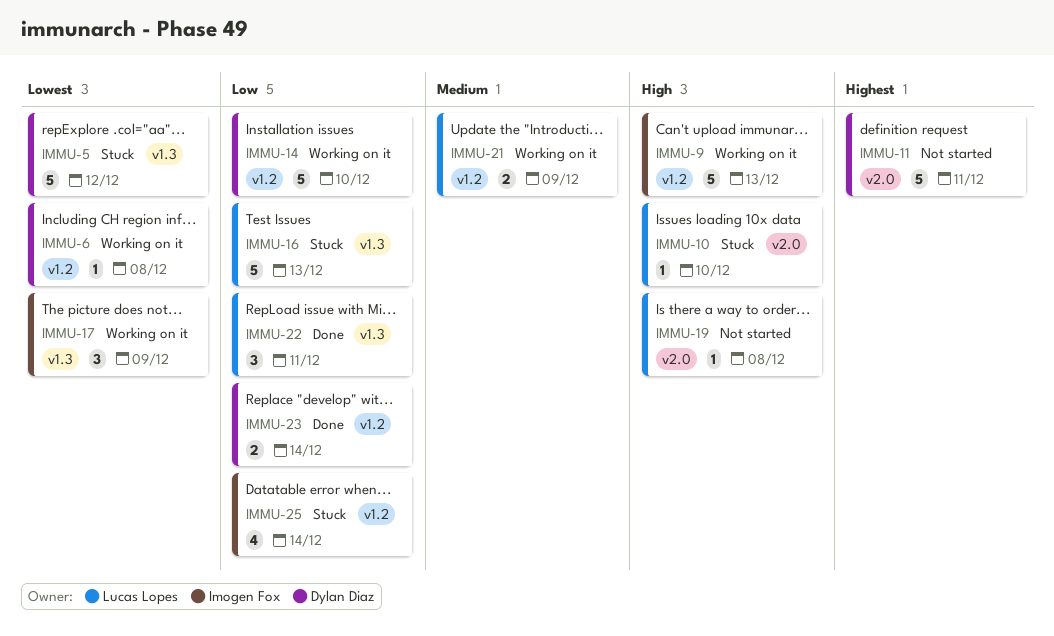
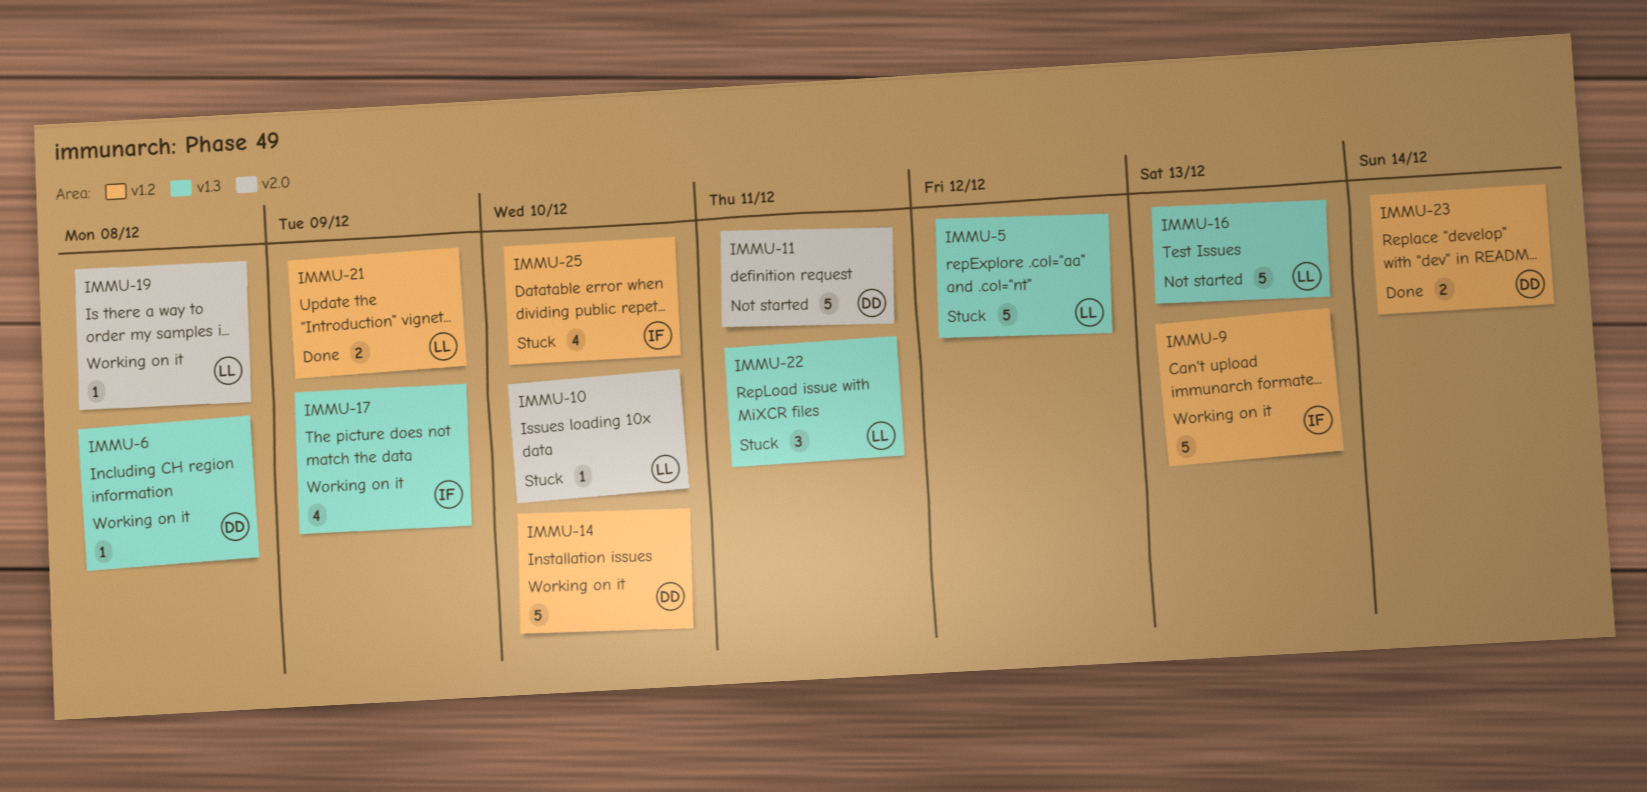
IMMU-5, owner: Dylan Diaz -> Lucas Lopes
IMMU-6, label: v1.2 -> v1.3
IMMU-16, status: Stuck -> Not started
IMMU-17, estimate: 3 -> 4
IMMU-19, status: Not started -> Working on it
IMMU-21, status: Working on it -> Done
IMMU-22, status: Done -> Stuck
IMMU-25, due: Dec 14 -> Dec 10

